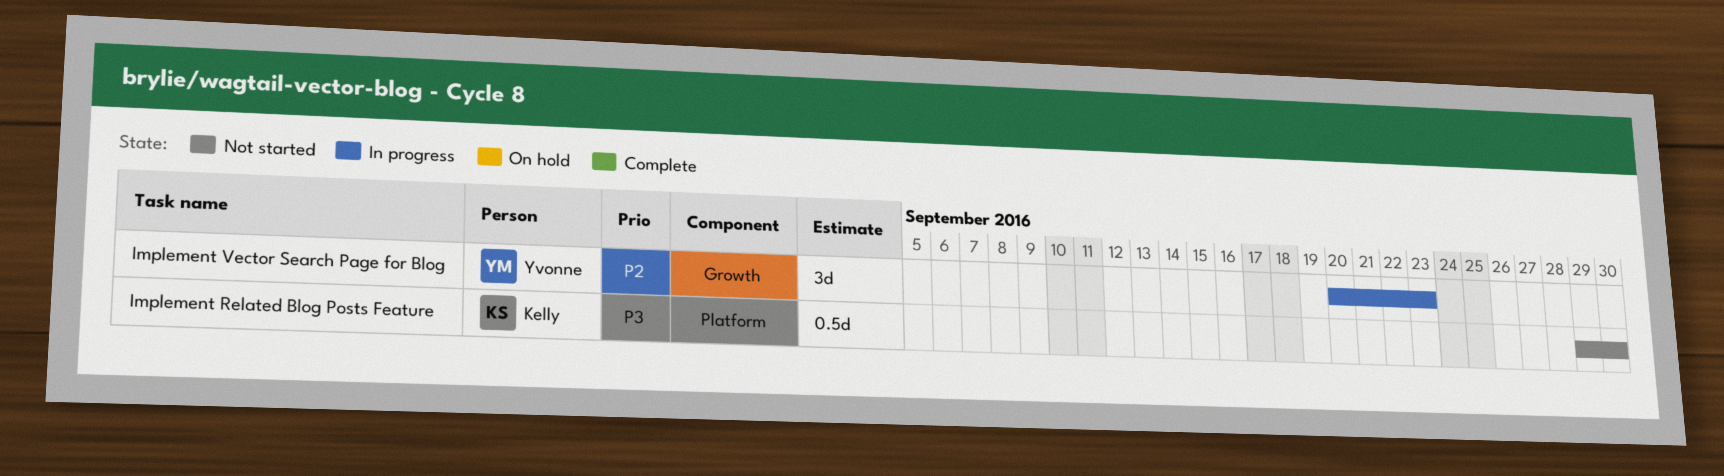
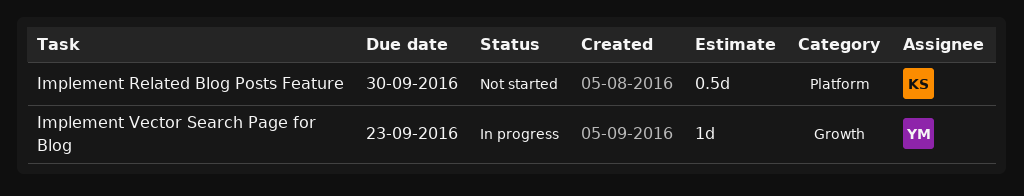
Implement Vector Search Page for Blog, estimate: 3d -> 1d

